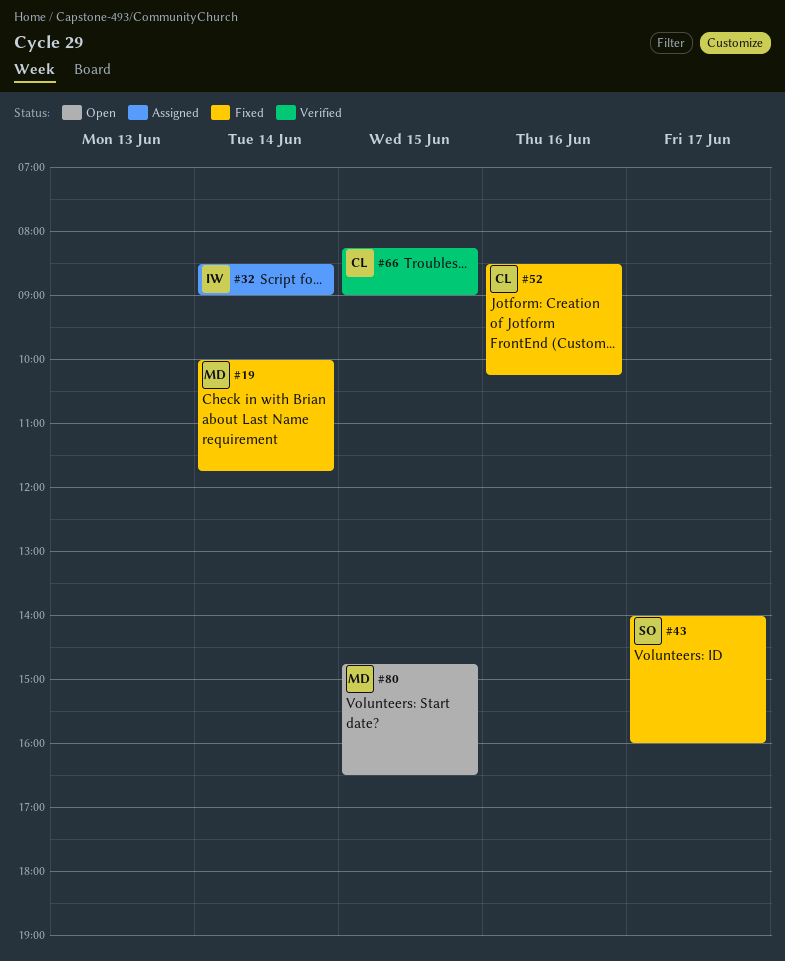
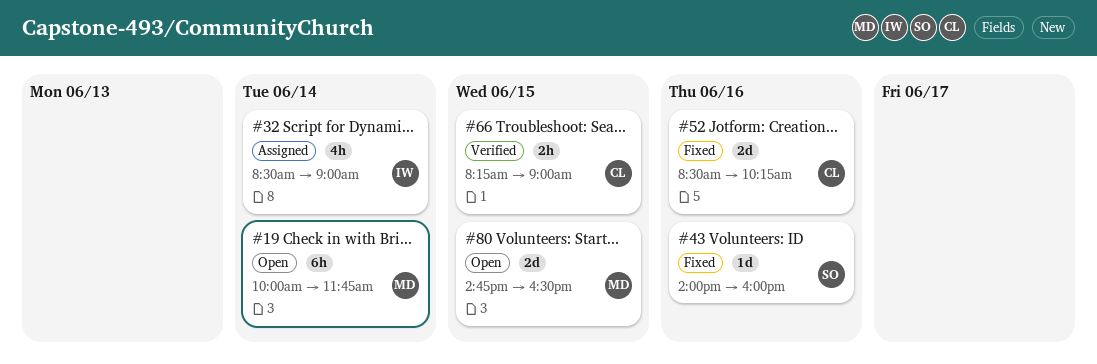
#19, status: Fixed -> Open
#43, day: Jun 17 -> Jun 16

